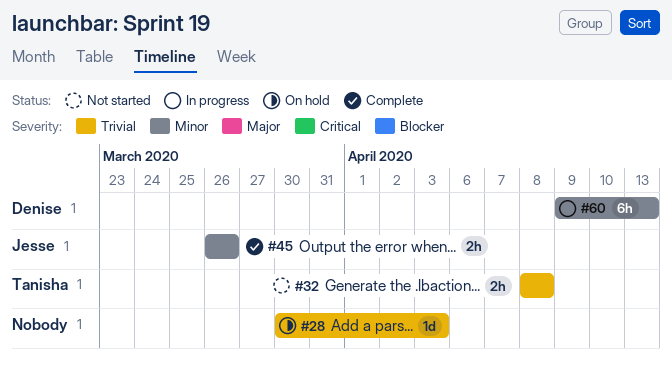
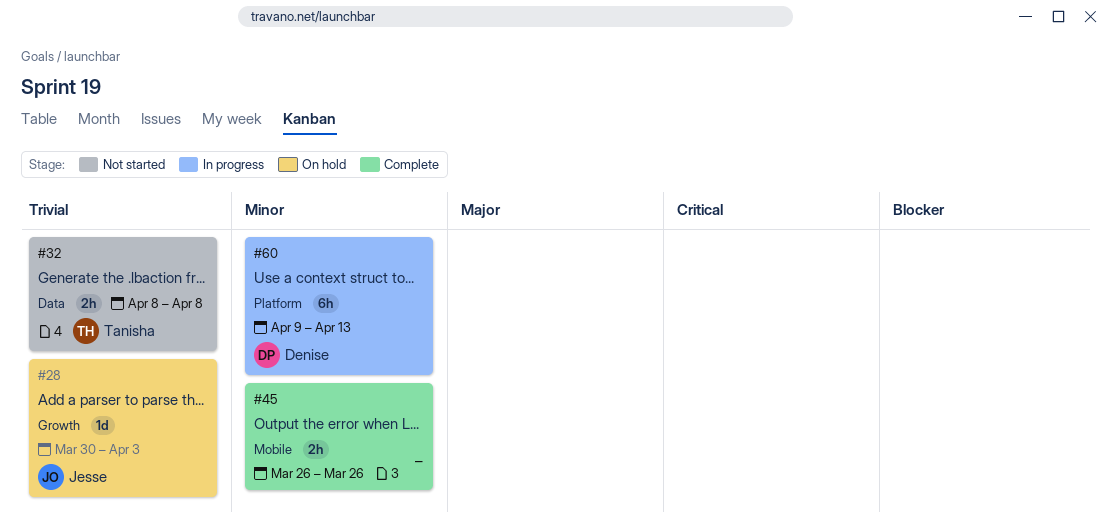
#28, owner: none -> Jesse
#45, owner: Jesse -> none

